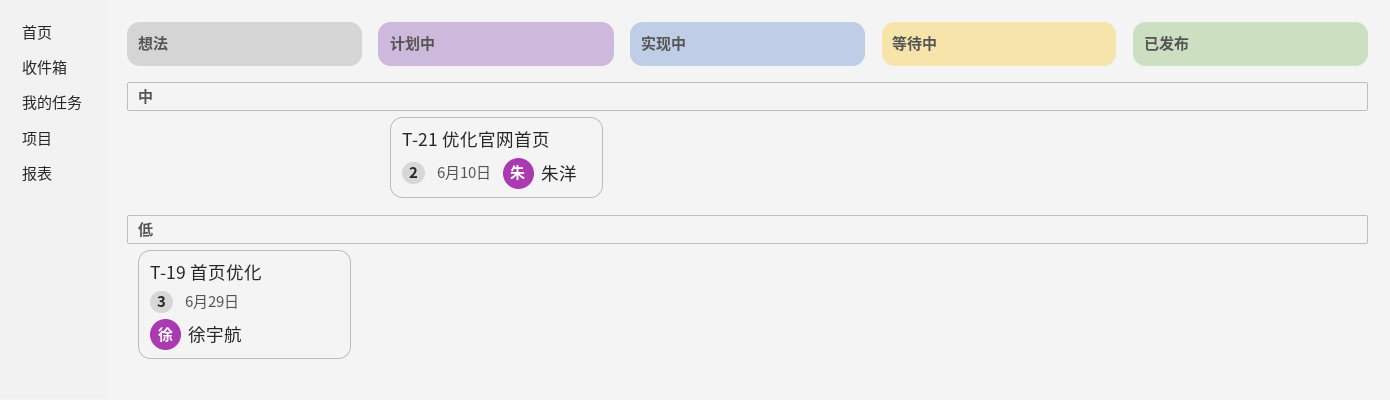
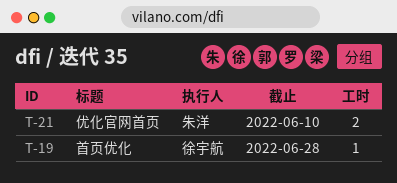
T-19, estimate: 3 -> 1
T-19, due: Jun 29 -> Jun 28

